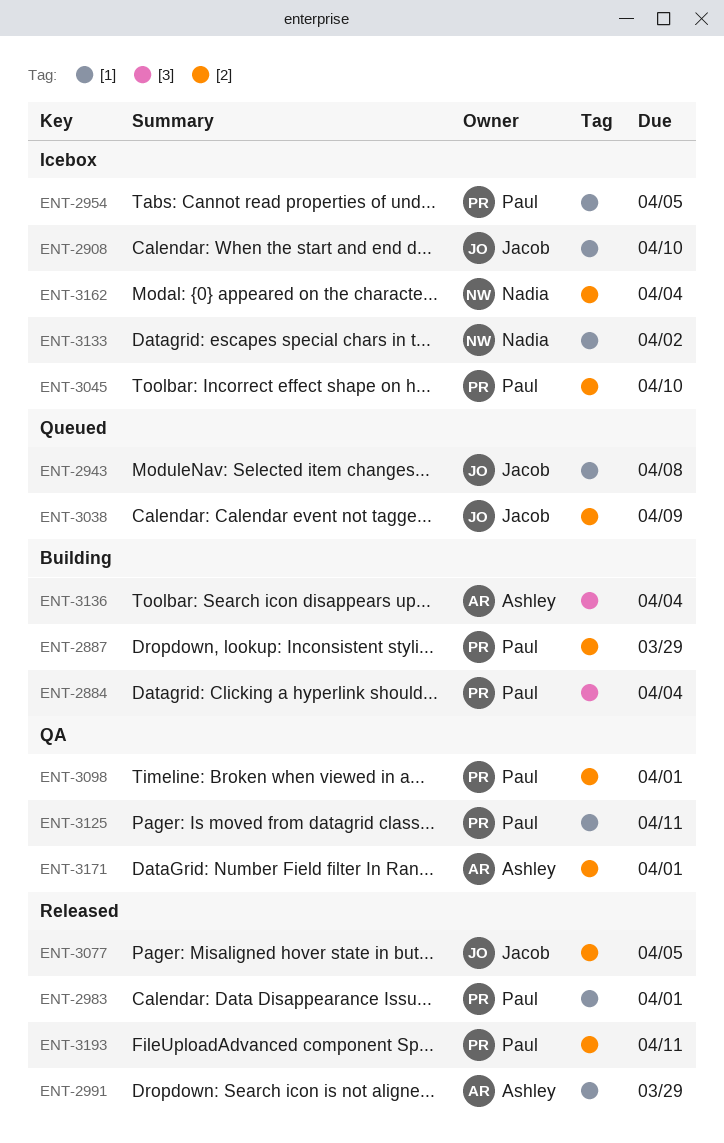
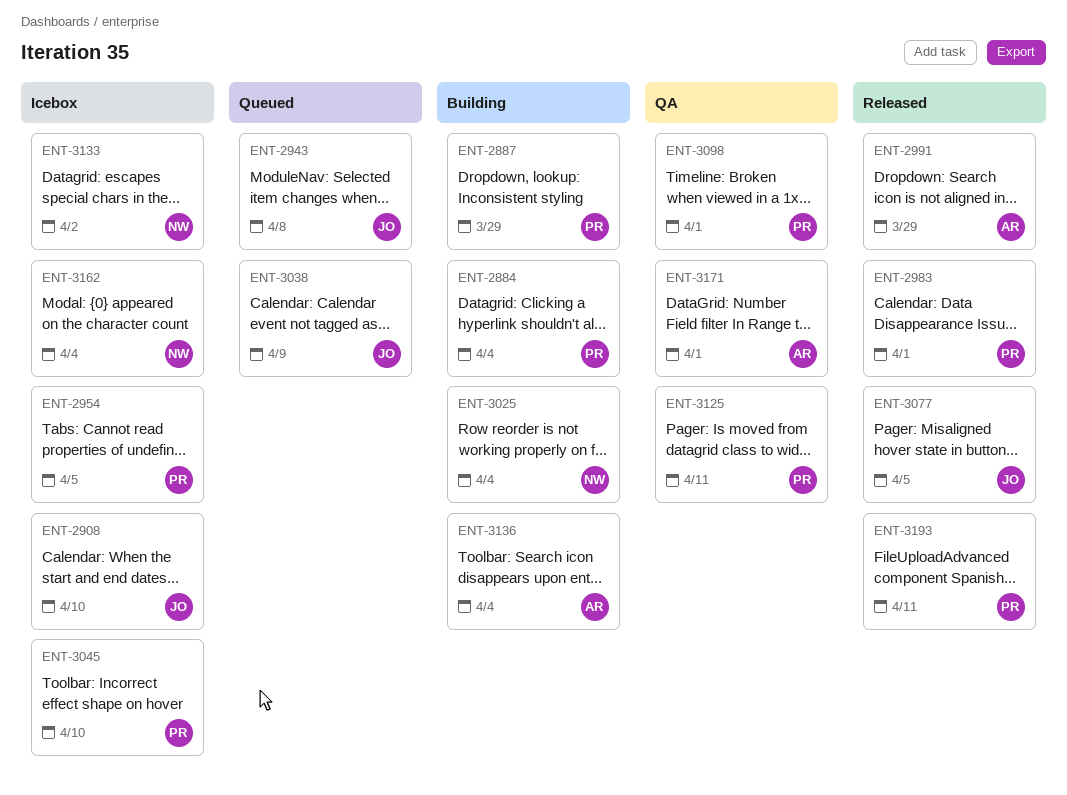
ENT-3025: none -> present

